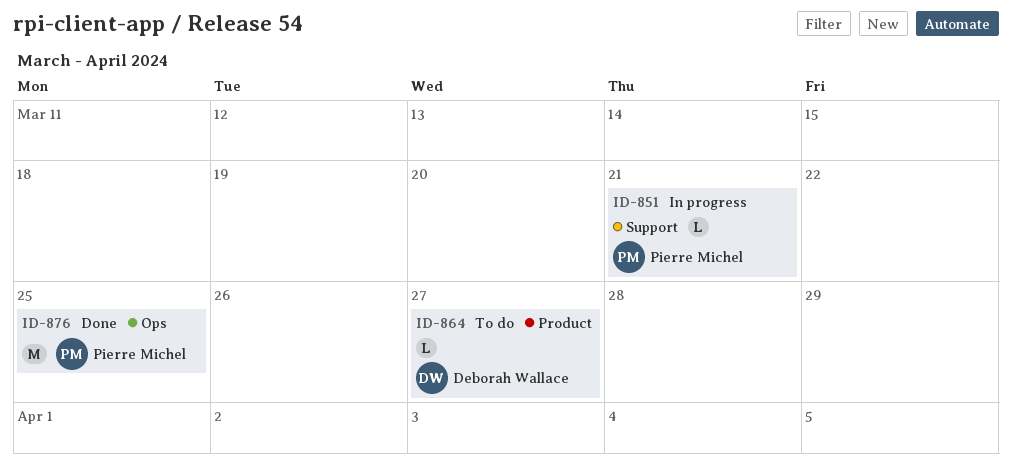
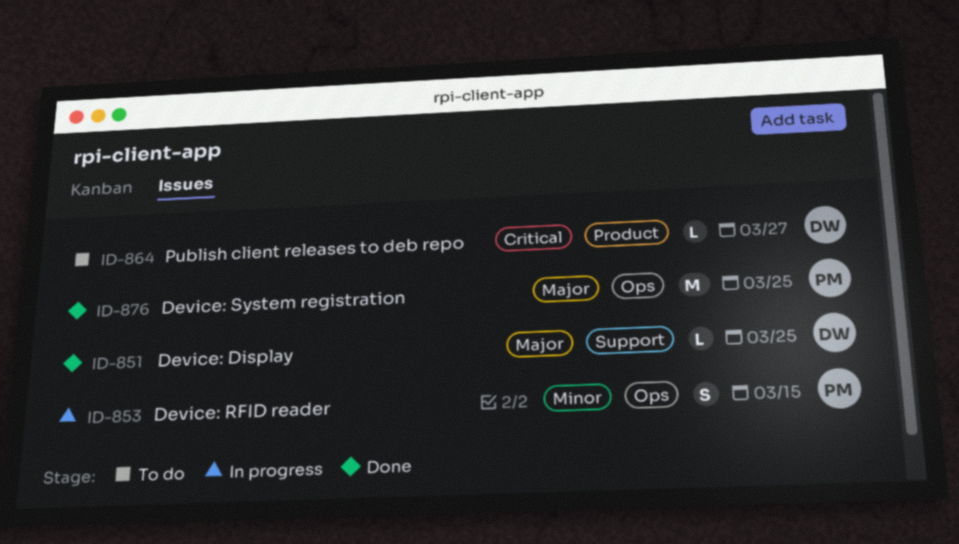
ID-851, status: In progress -> Done
ID-851, owner: Pierre Michel -> Deborah Wallace
ID-851, due: Mar 21 -> Mar 25
ID-853: none -> present

